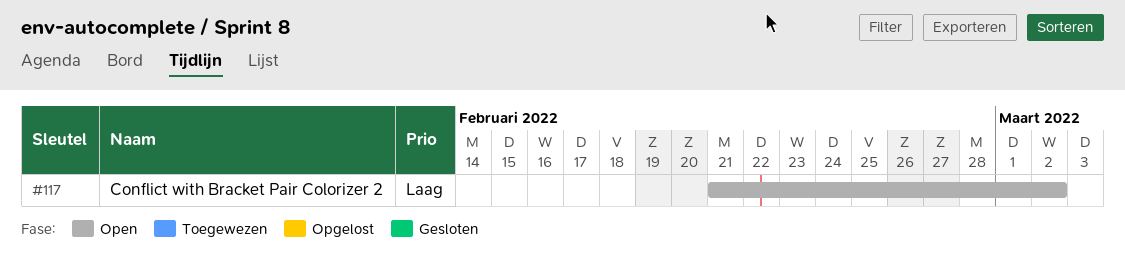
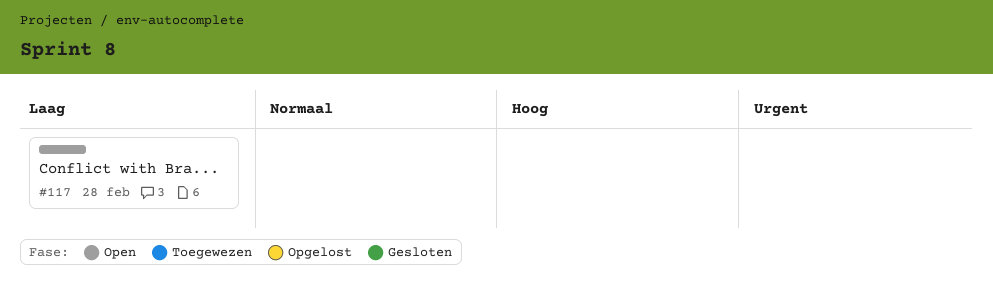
#117, due: Mar 2 -> Feb 28

